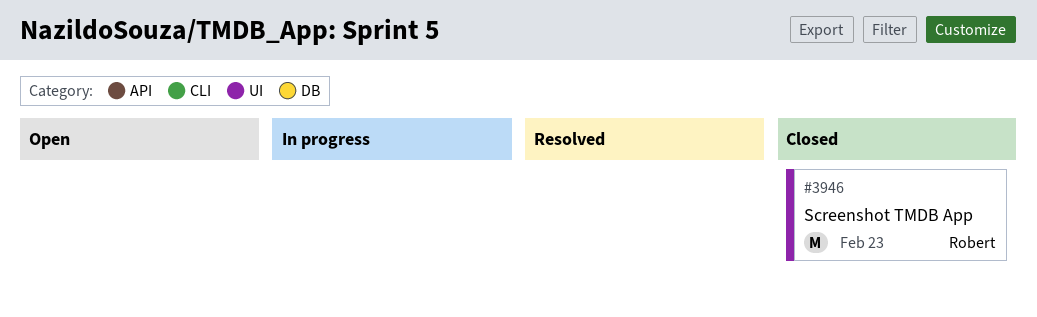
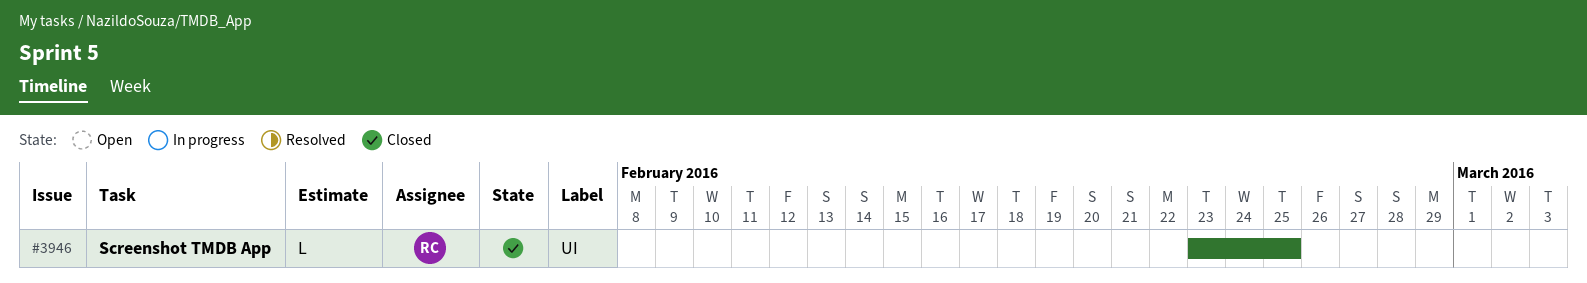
#3946, estimate: M -> L
#3946, due: Feb 23 -> Feb 25

